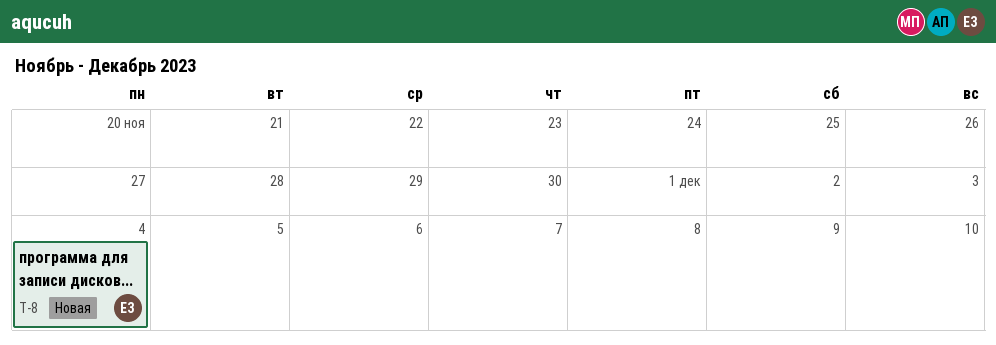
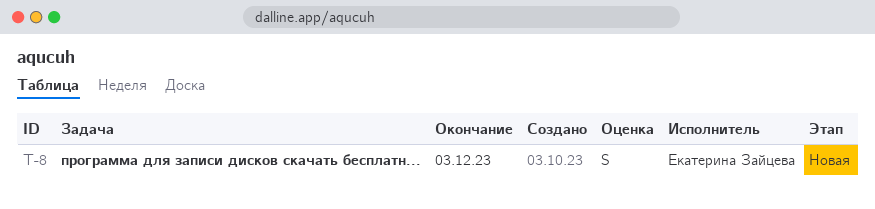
T-8, due: Dec 4 -> Dec 3

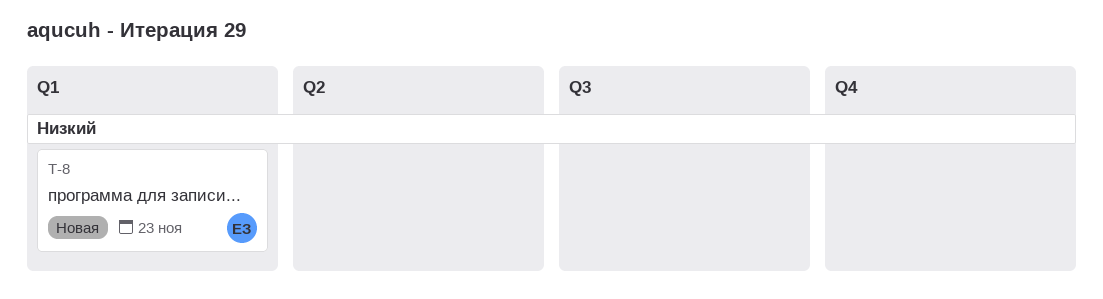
T-8, due: Dec 3 -> Nov 23

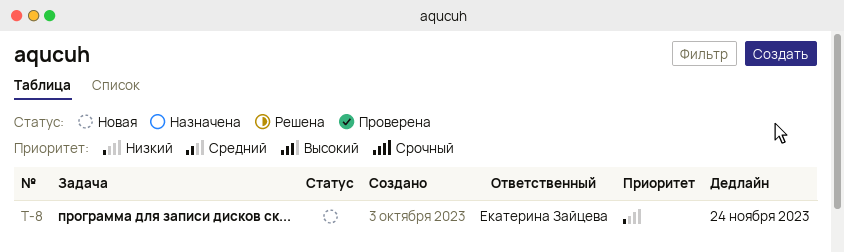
T-8, due: Nov 23 -> Nov 24

